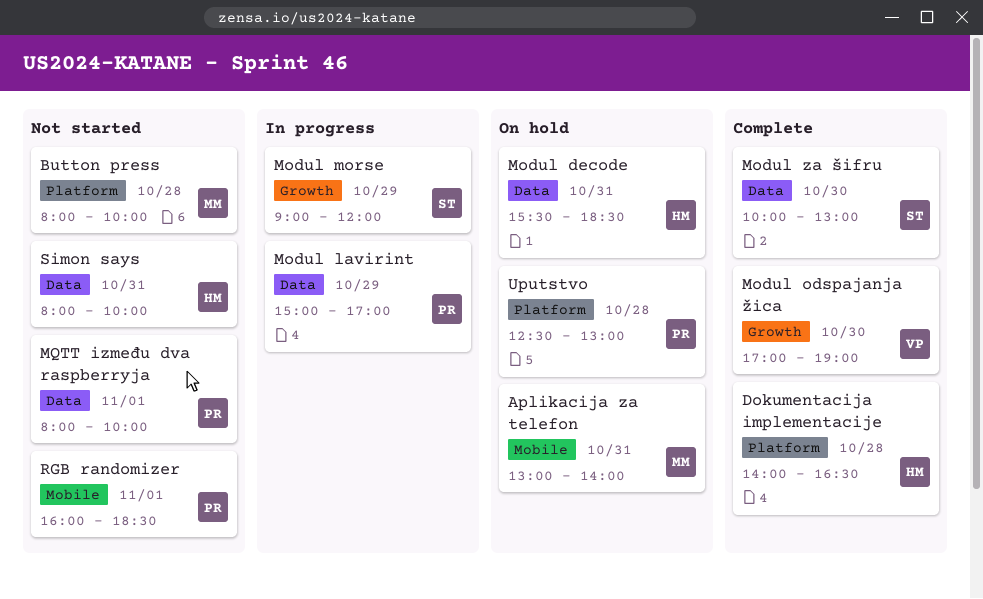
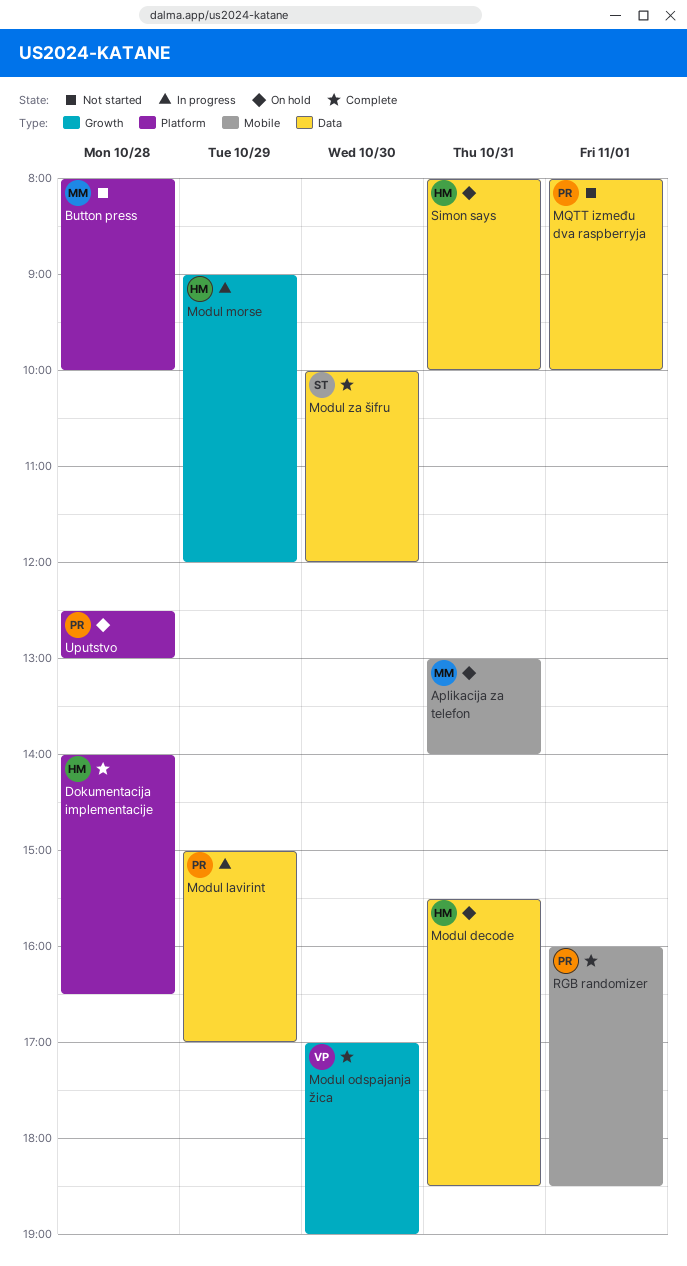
Modul morse, owner: ST -> HM
Modul za šifru, ends: 13:00 -> 12:00
RGB randomizer, status: Not started -> Complete
Simon says, status: Not started -> On hold

